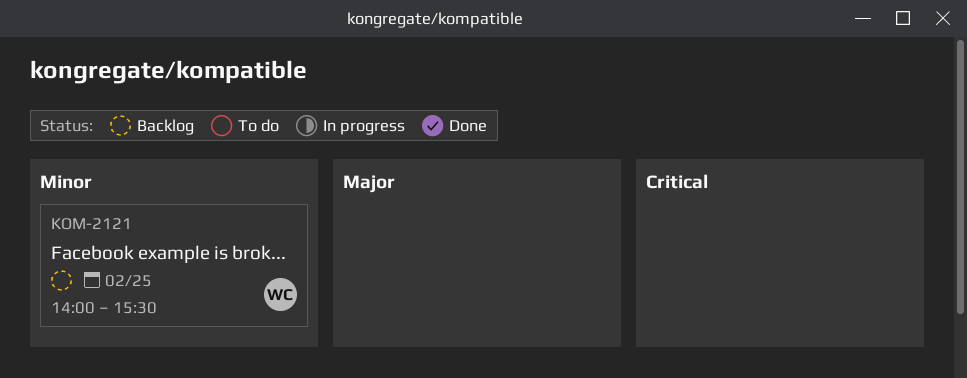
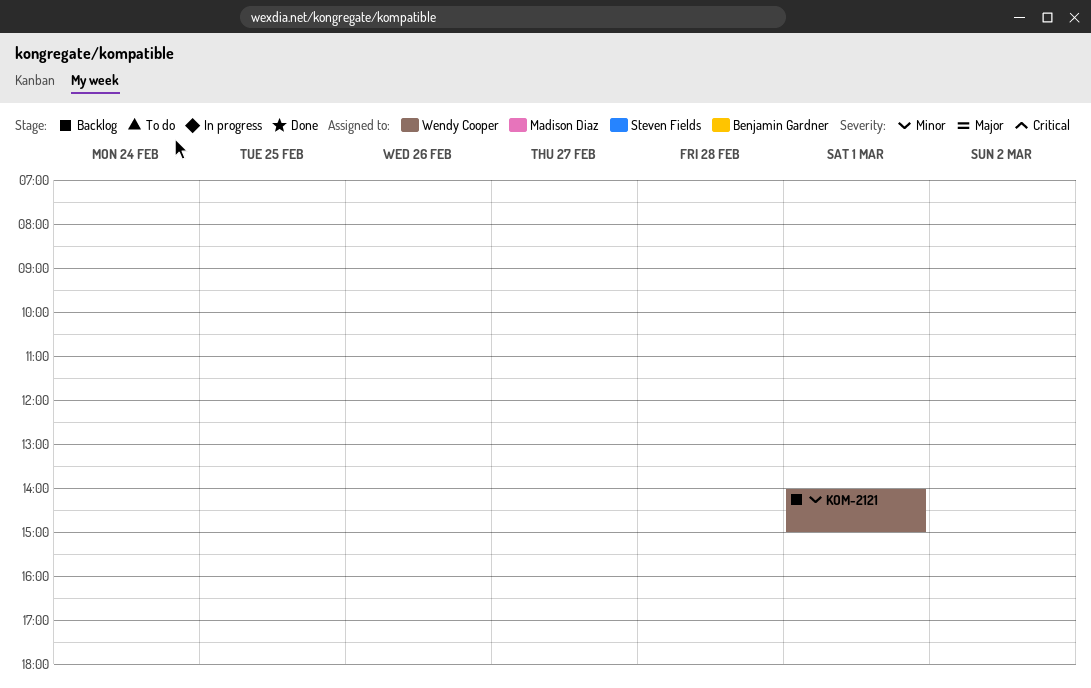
KOM-2121, day: Feb 25 -> Mar 1
KOM-2121, ends: 15:30 -> 15:00

